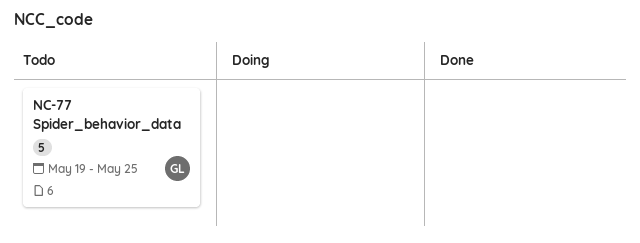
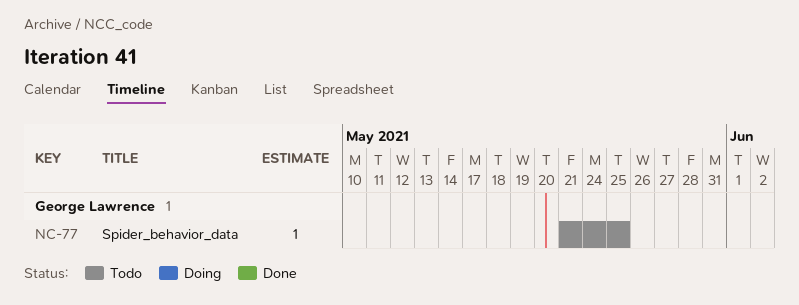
NC-77, estimate: 5 -> 1
NC-77, start: May 19 -> May 21

